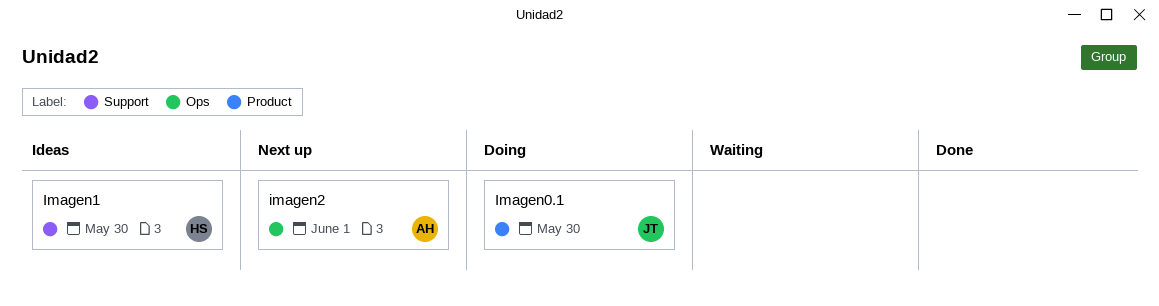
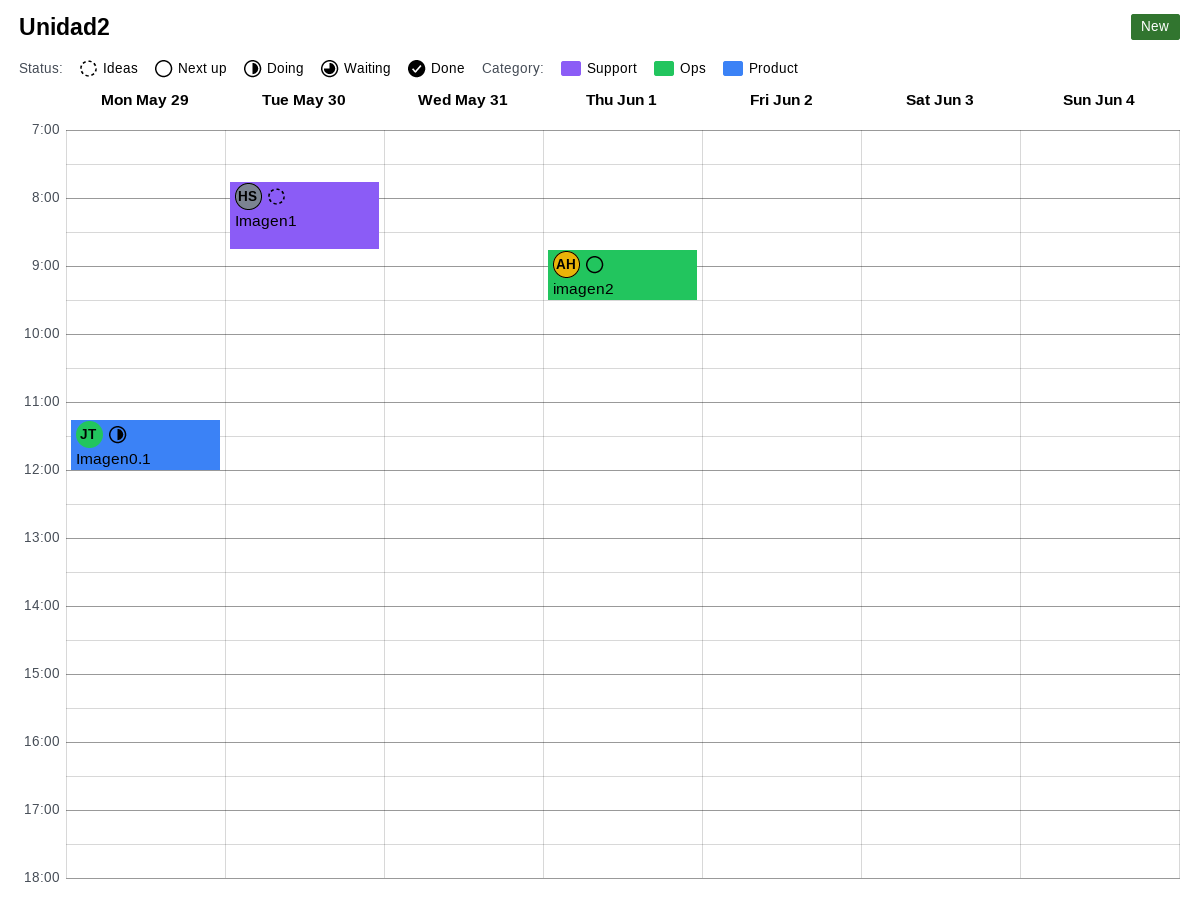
Imagen0.1, day: May 30 -> May 29

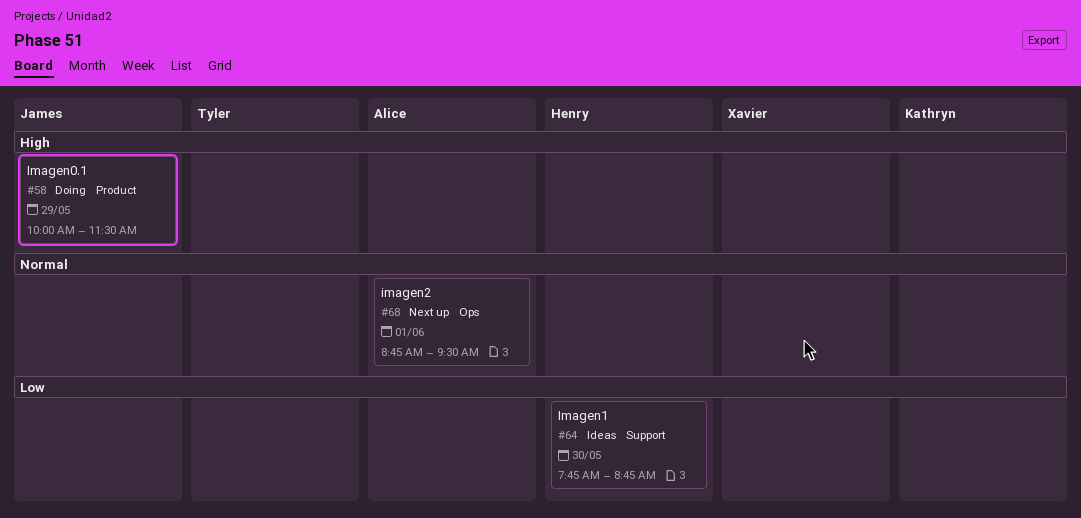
Imagen0.1, begins: 11:15 -> 10:00
Imagen0.1, ends: 12:00 -> 11:30

